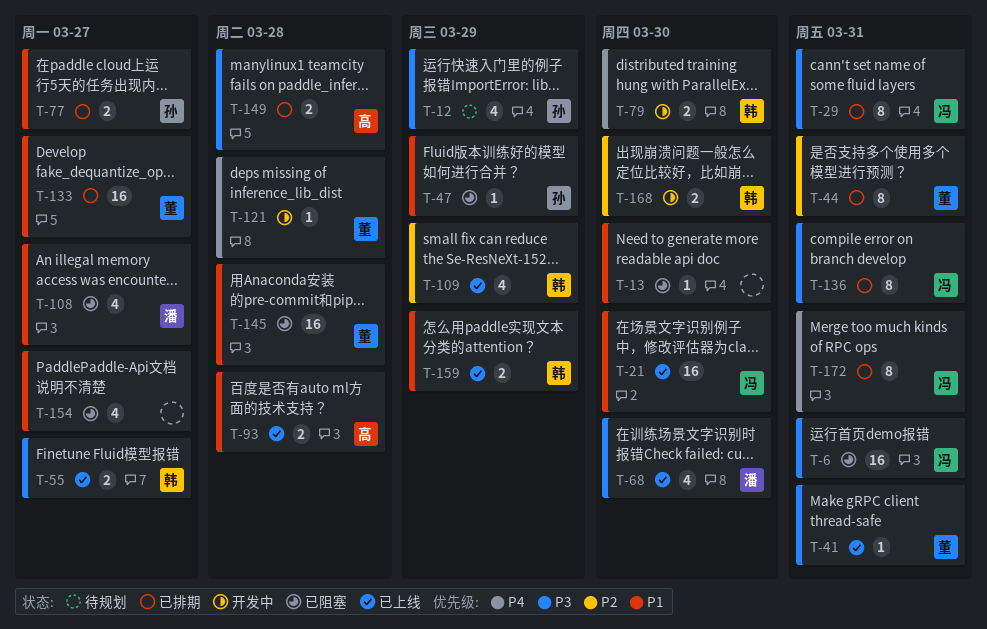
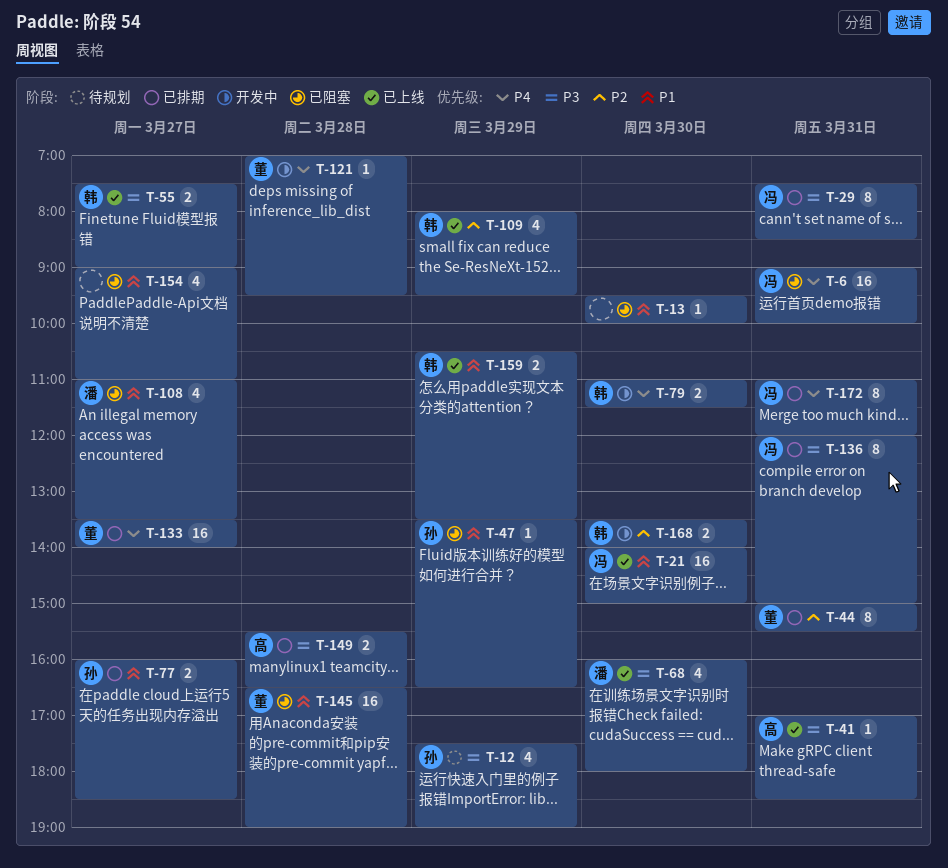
T-6, priority: P3 -> P4
T-41, owner: 董 -> 高
T-93: present -> none
T-133, priority: P1 -> P4

